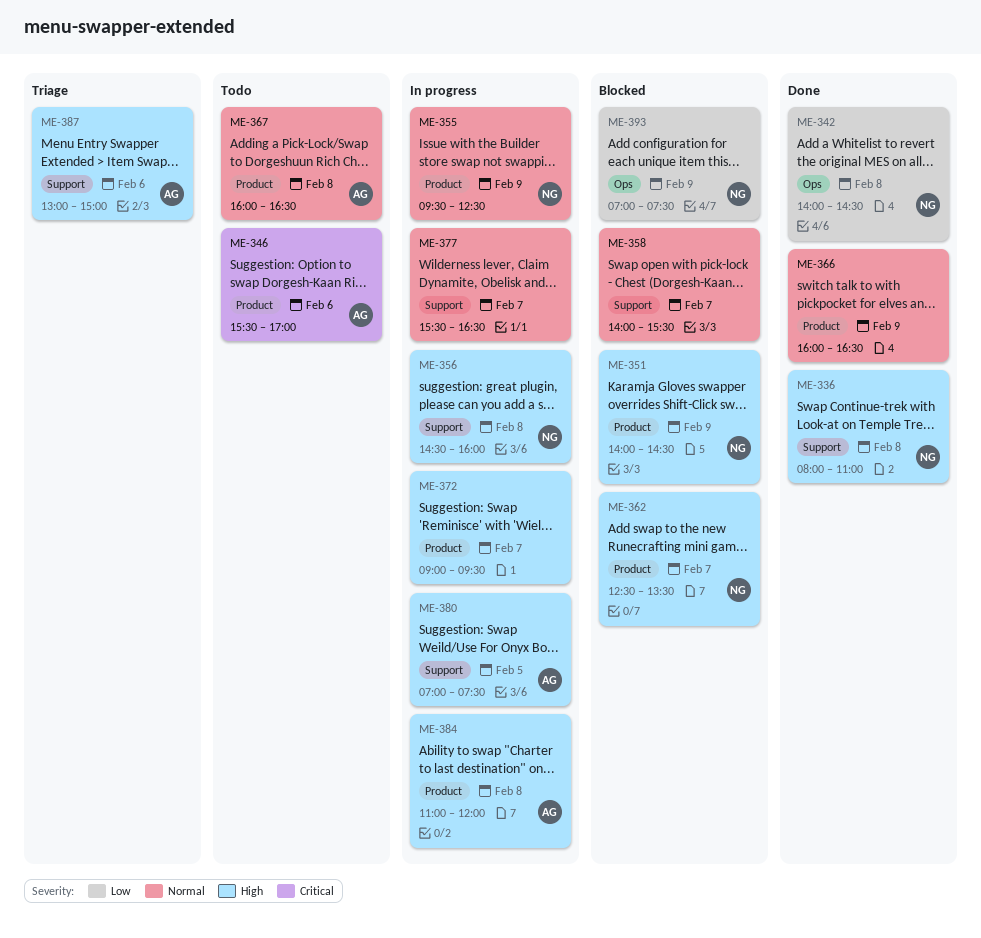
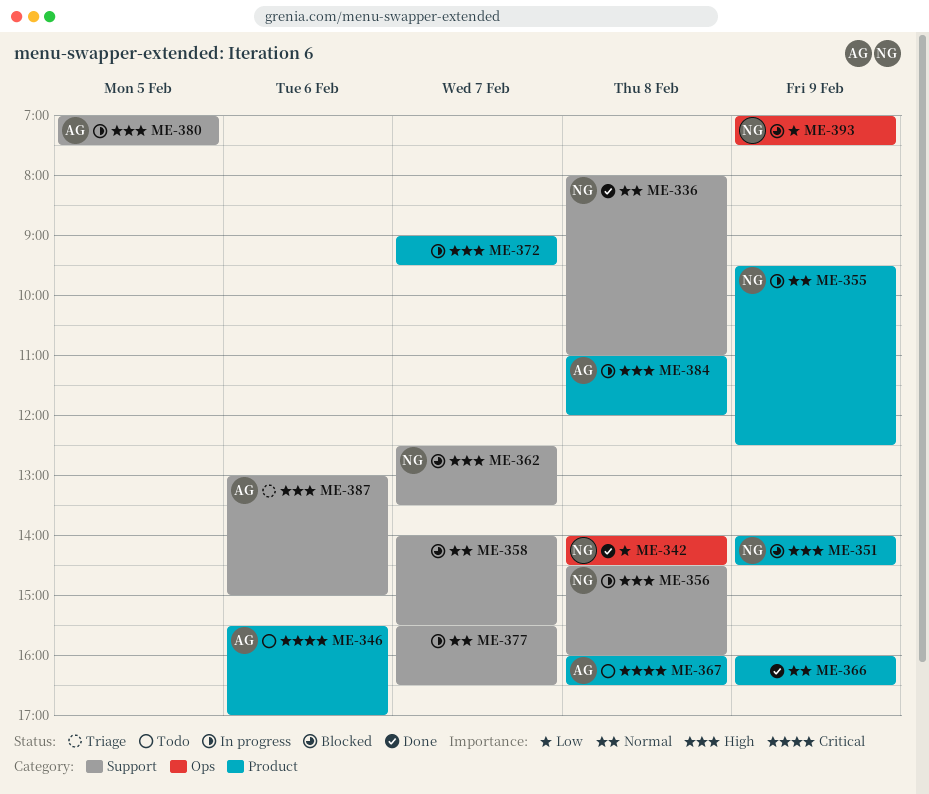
ME-336, priority: High -> Normal
ME-362, label: Product -> Support
ME-367, priority: Normal -> Critical

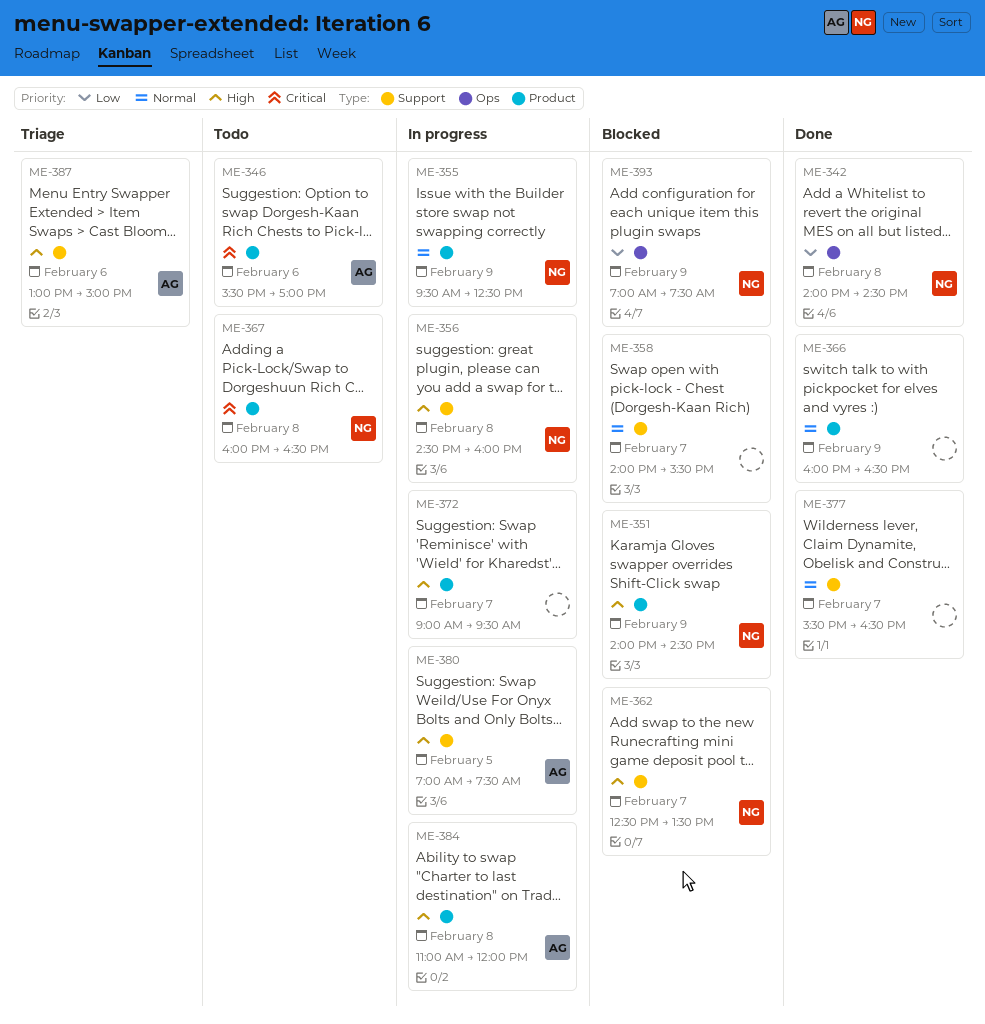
ME-336: present -> none
ME-367, owner: AG -> NG
ME-377, status: In progress -> Done

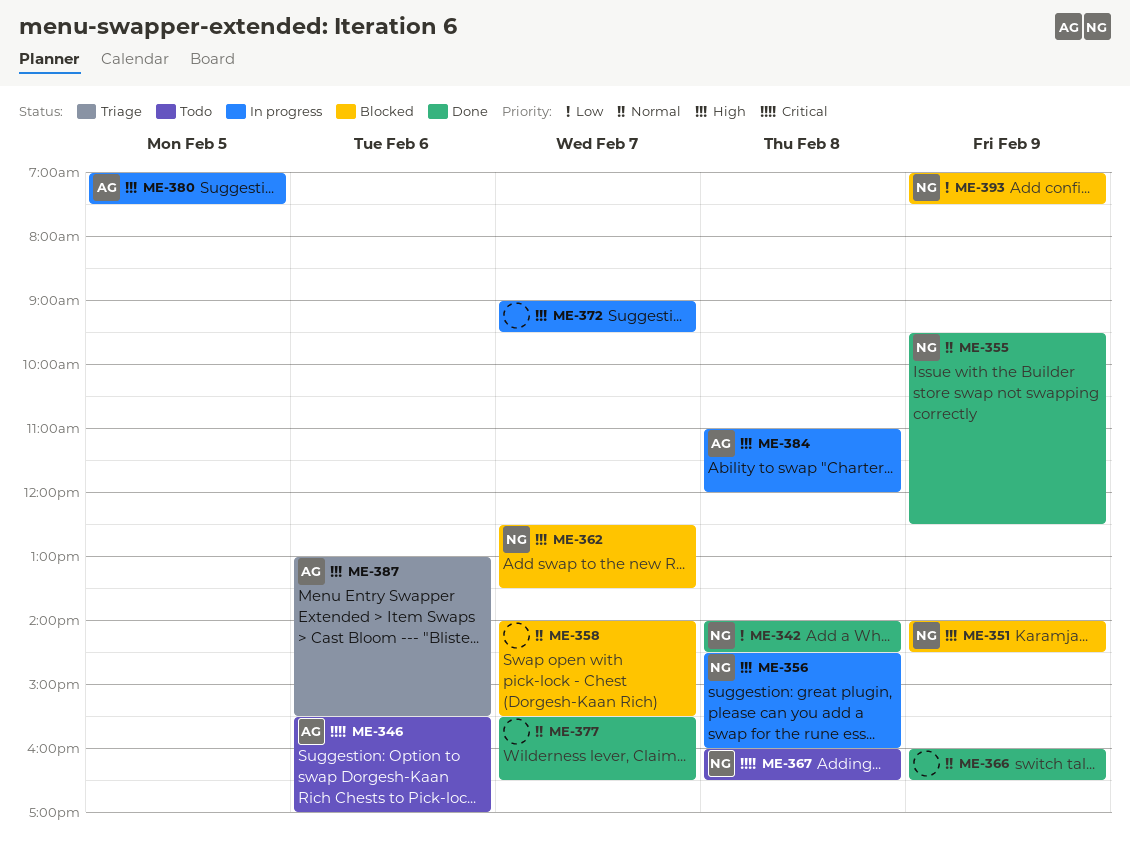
ME-355, status: In progress -> Done
ME-387, ends: 15:00 -> 15:30

